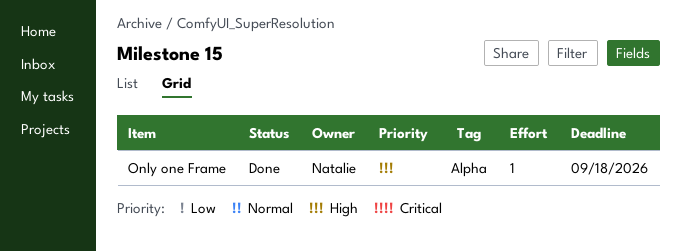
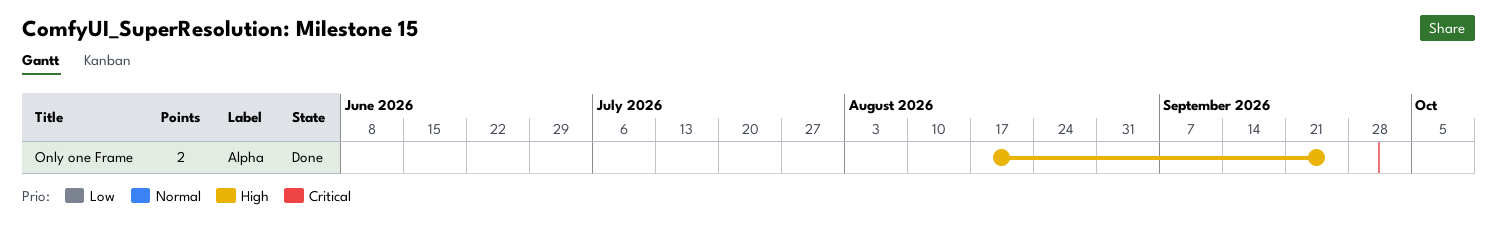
Only one Frame, estimate: 1 -> 2
Only one Frame, due: Sep 18 -> Sep 25

